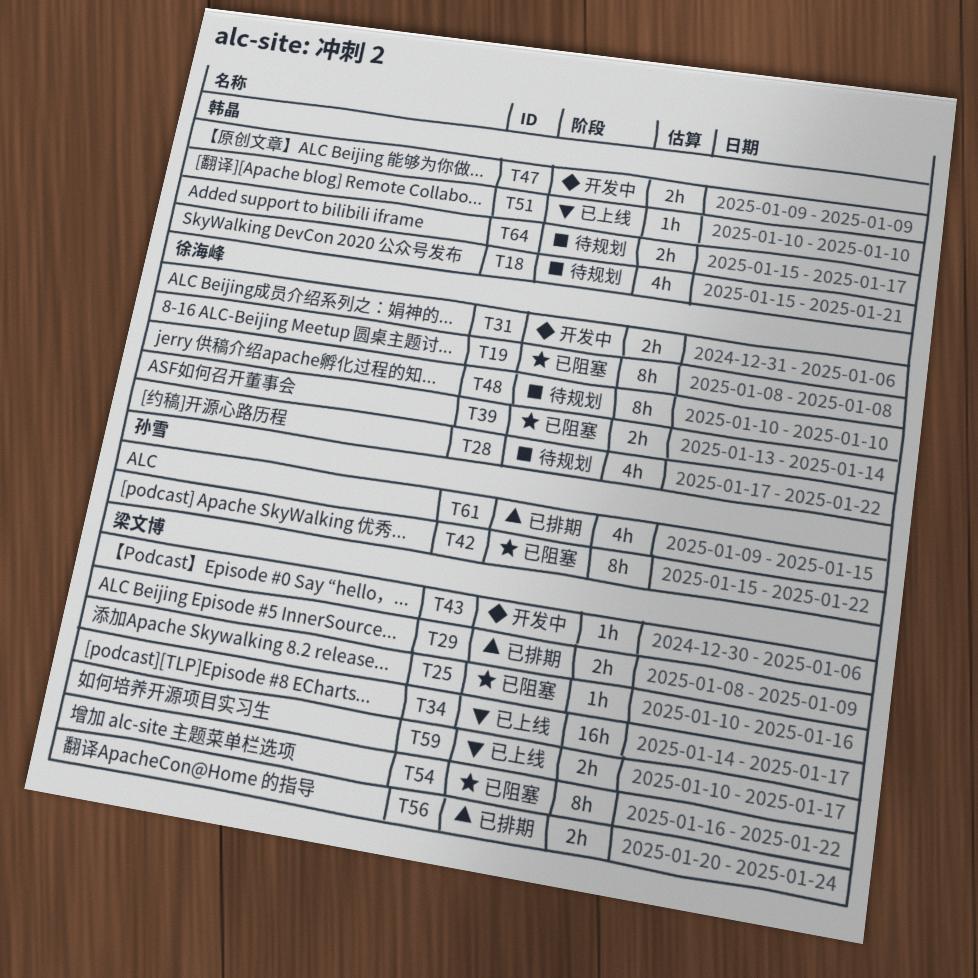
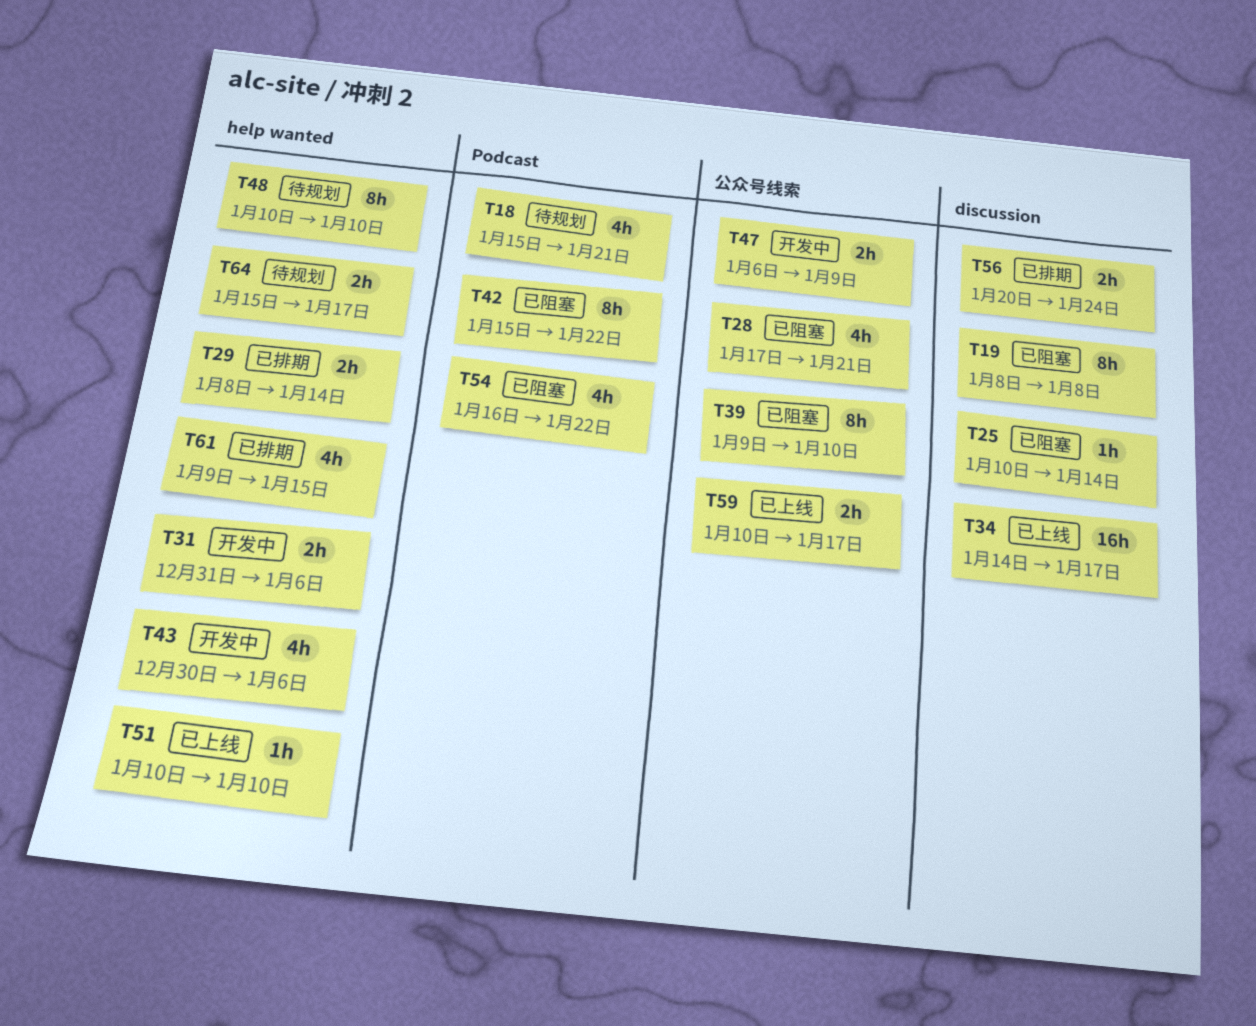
T25, due: Jan 16 -> Jan 14
T28, status: 待规划 -> 已阻塞
T28, due: Jan 22 -> Jan 21
T29, due: Jan 9 -> Jan 14
T39, estimate: 2h -> 8h
T39, start: Jan 13 -> Jan 9
T39, due: Jan 14 -> Jan 10
T43, estimate: 1h -> 4h
T47, start: Jan 9 -> Jan 6
T54, estimate: 8h -> 4h

